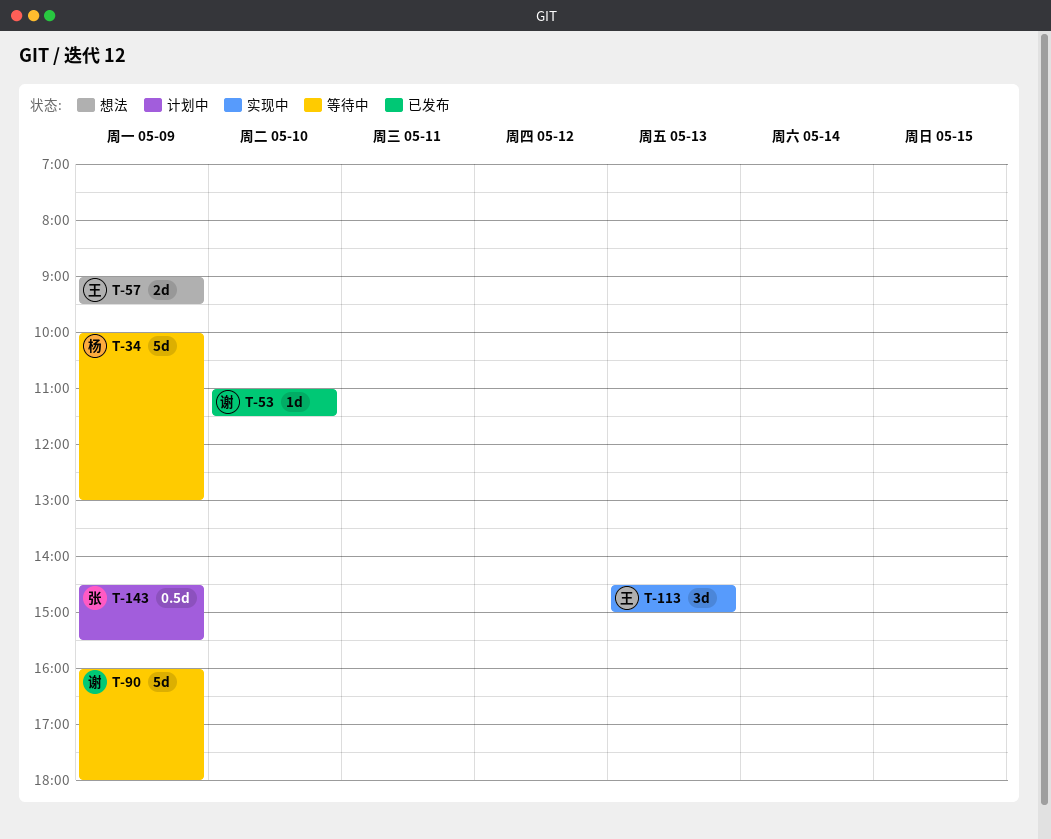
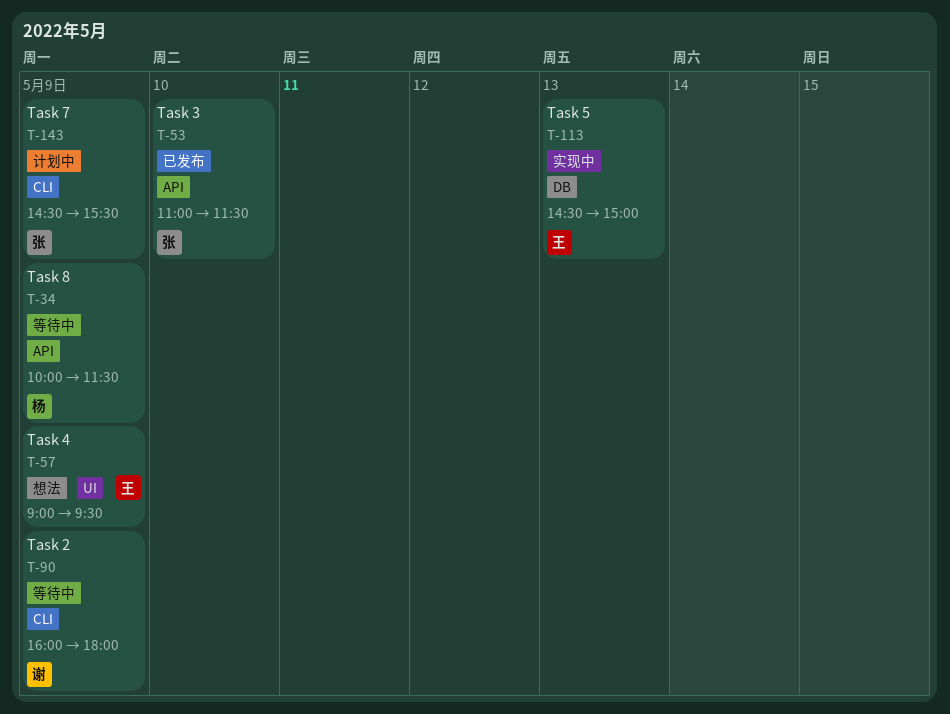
T-34, ends: 13:00 -> 11:30
T-53, owner: 谢 -> 张

